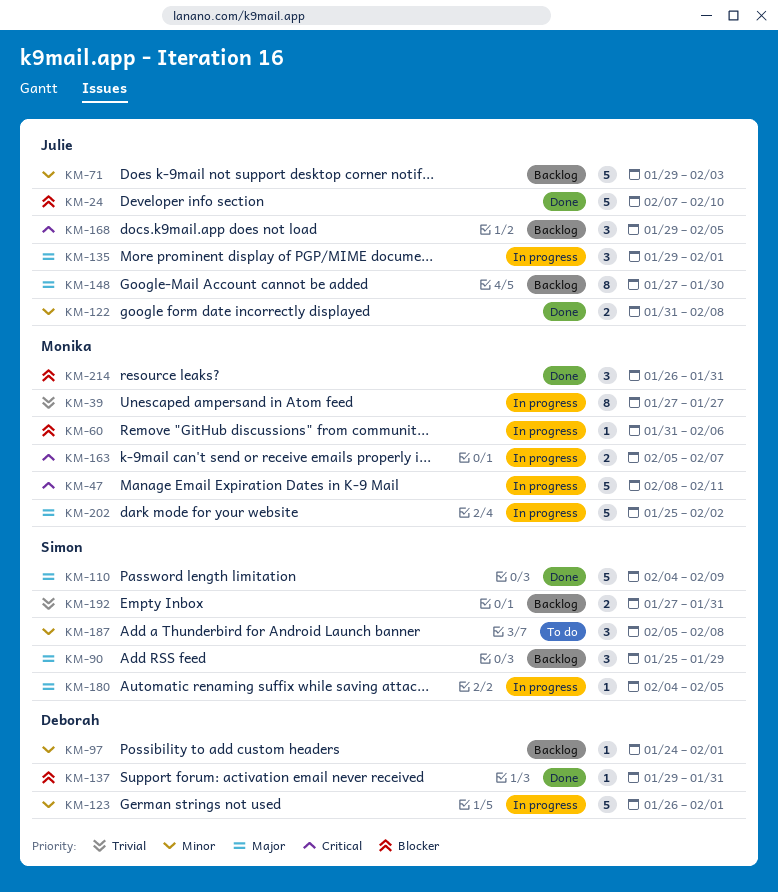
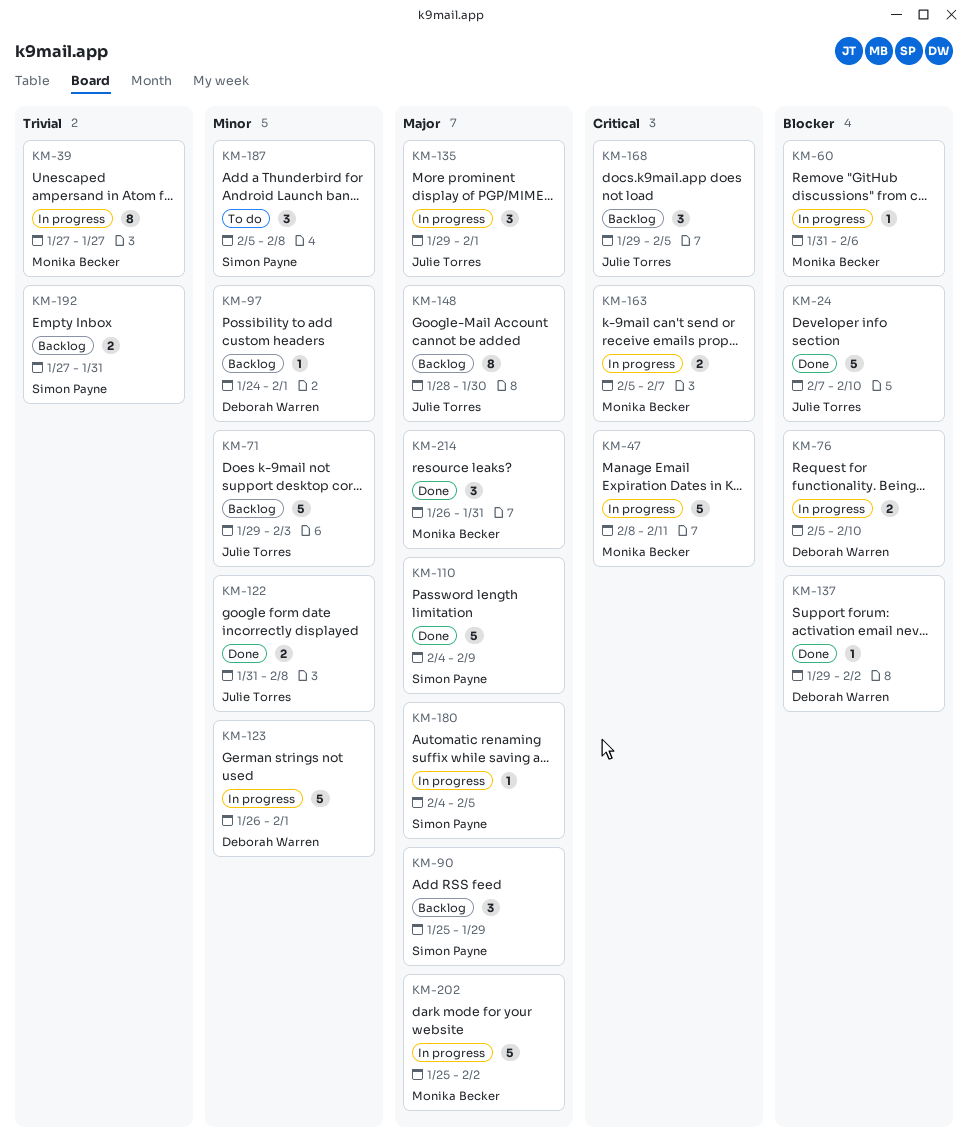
KM-76: none -> present
KM-137, due: Jan 31 -> Feb 2
KM-148, start: Jan 27 -> Jan 28
KM-214, priority: Blocker -> Major

